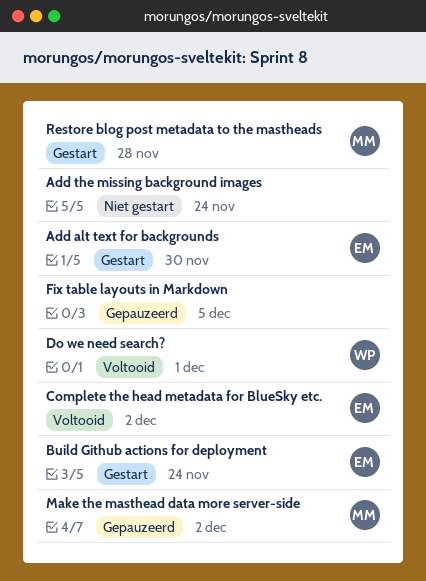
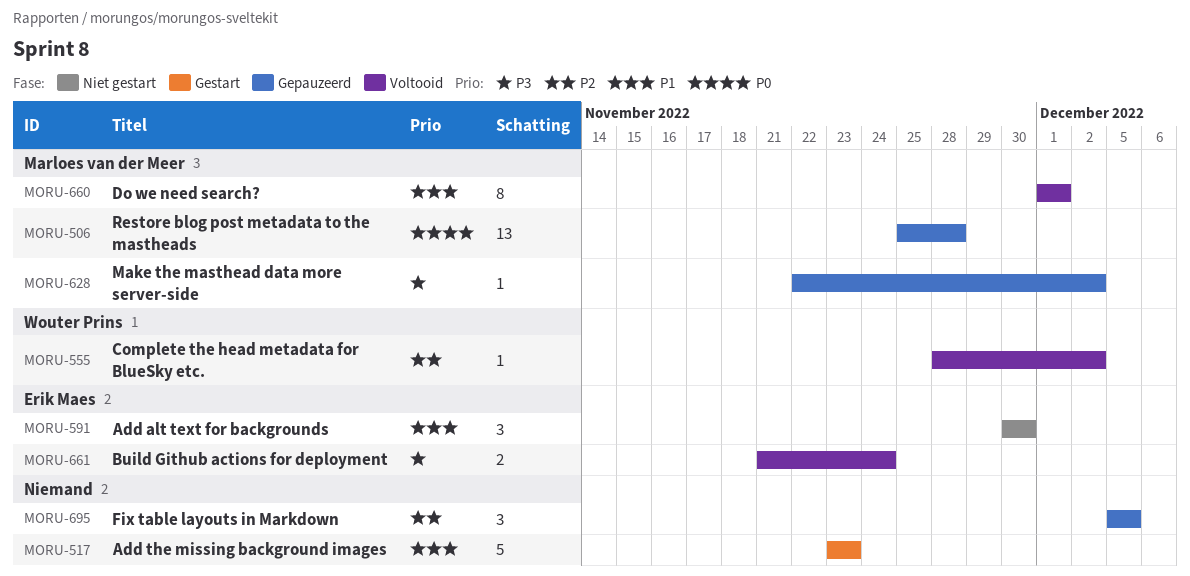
Add alt text for backgrounds, status: Gestart -> Niet gestart
Add the missing background images, status: Niet gestart -> Gestart
Add the missing background images, due: Nov 24 -> Nov 23
Build Github actions for deployment, status: Gestart -> Voltooid
Complete the head metadata for BlueSky etc., owner: Erik Maes -> Wouter Prins
Do we need search?, owner: Wouter Prins -> Marloes van der Meer
Restore blog post metadata to the mastheads, status: Gestart -> Gepauzeerd

